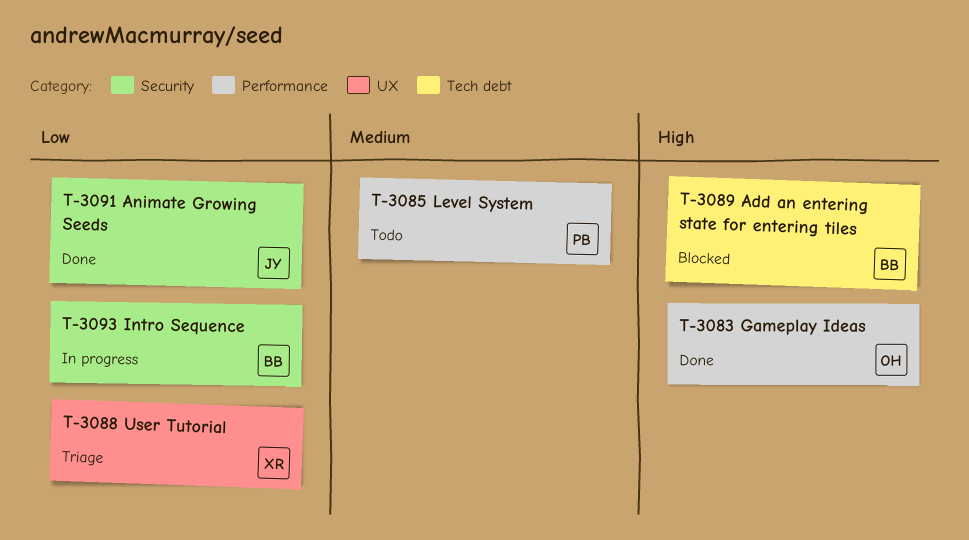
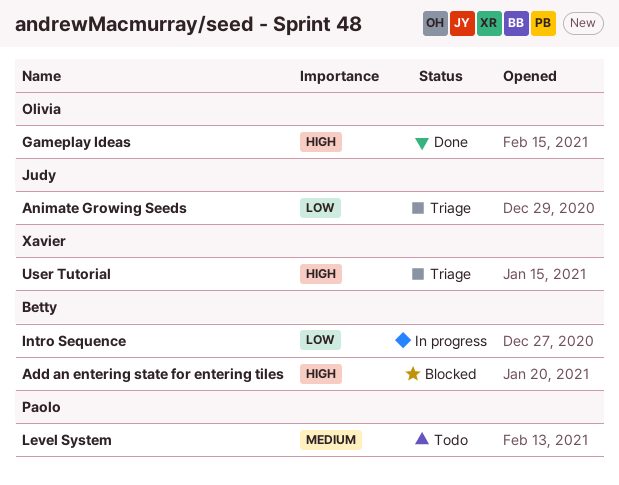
Animate Growing Seeds, status: Done -> Triage
User Tutorial, priority: Low -> High

